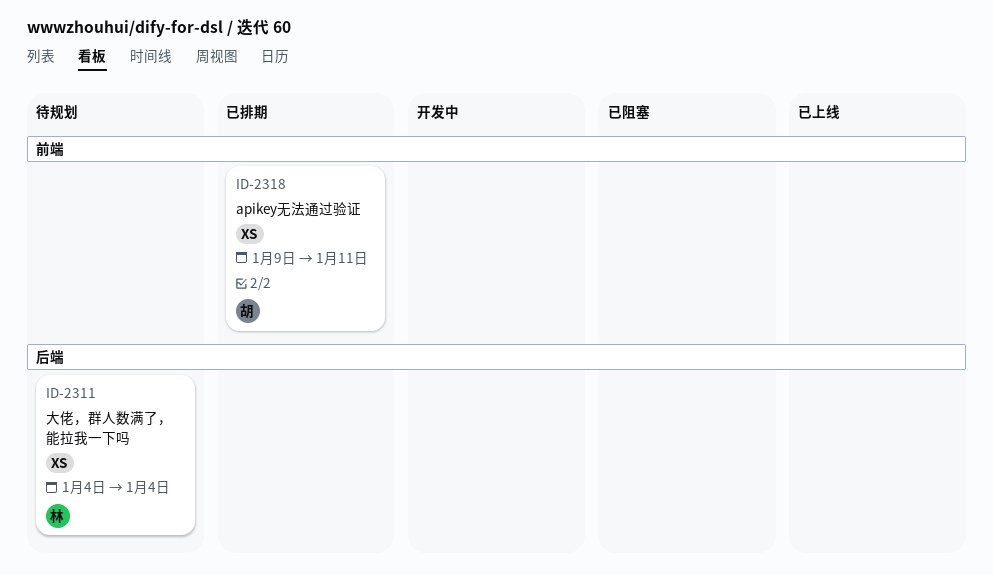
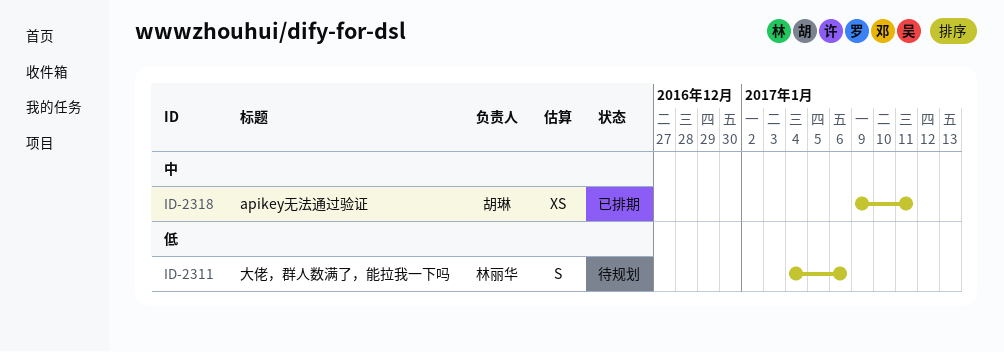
ID-2311, estimate: XS -> S
ID-2311, due: Jan 4 -> Jan 6

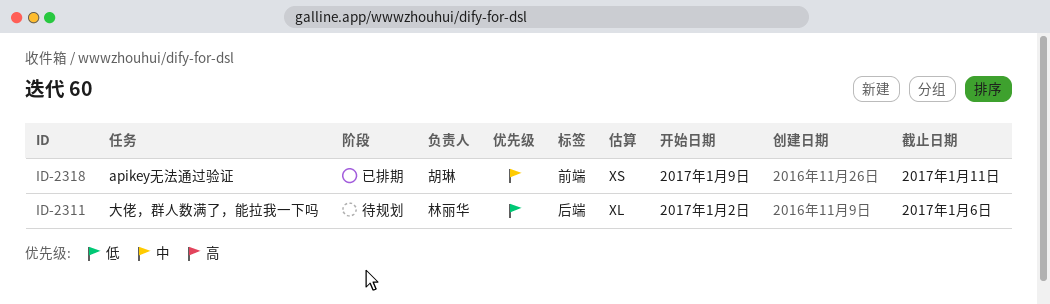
ID-2311, estimate: S -> XL
ID-2311, start: Jan 4 -> Jan 2

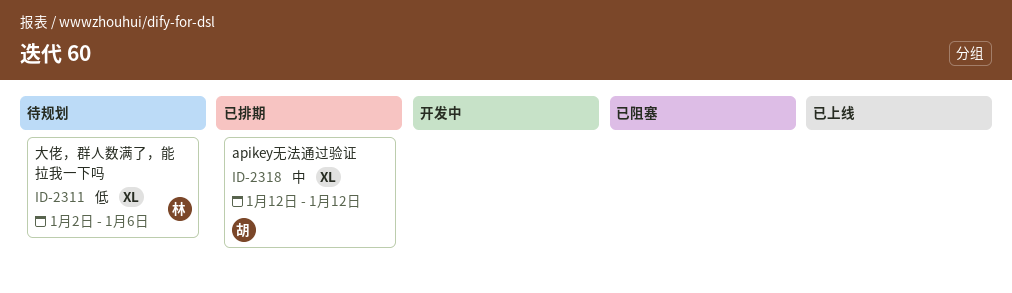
ID-2318, estimate: XS -> XL
ID-2318, start: Jan 9 -> Jan 12
ID-2318, due: Jan 11 -> Jan 12

